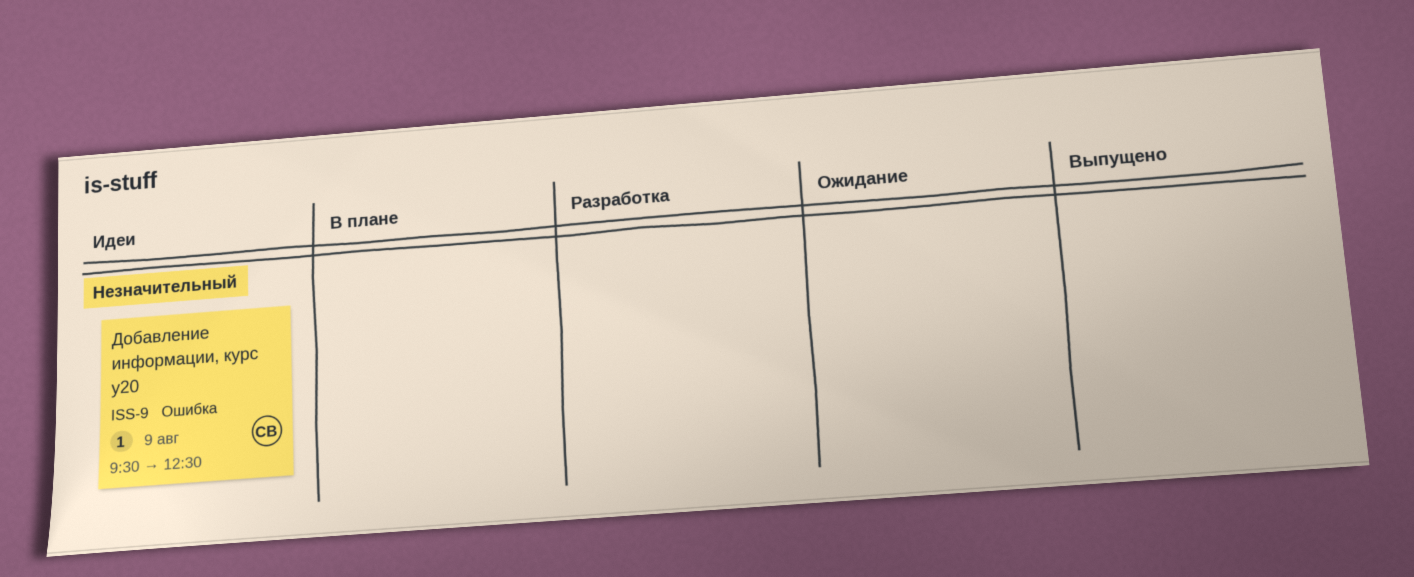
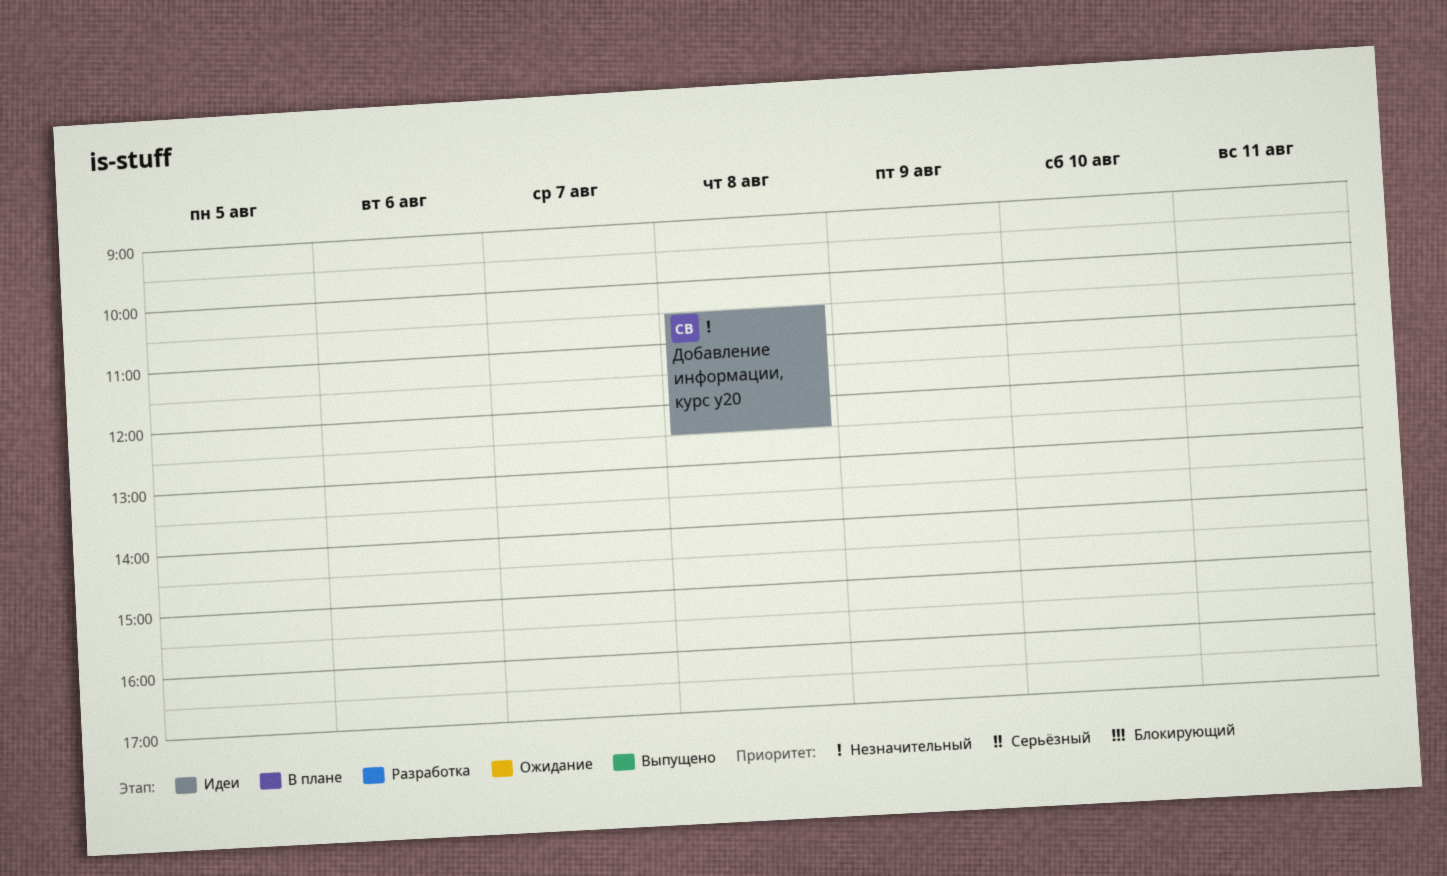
Добавление информации, курс y20, day: Aug 9 -> Aug 8
Добавление информации, курс y20, begins: 09:30 -> 10:30

